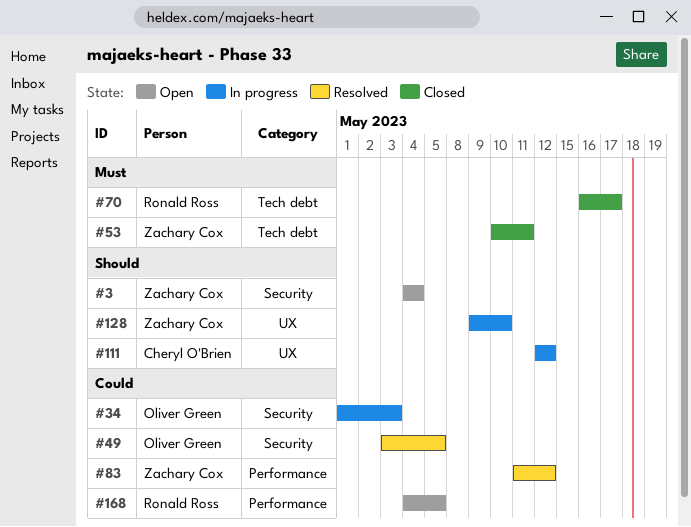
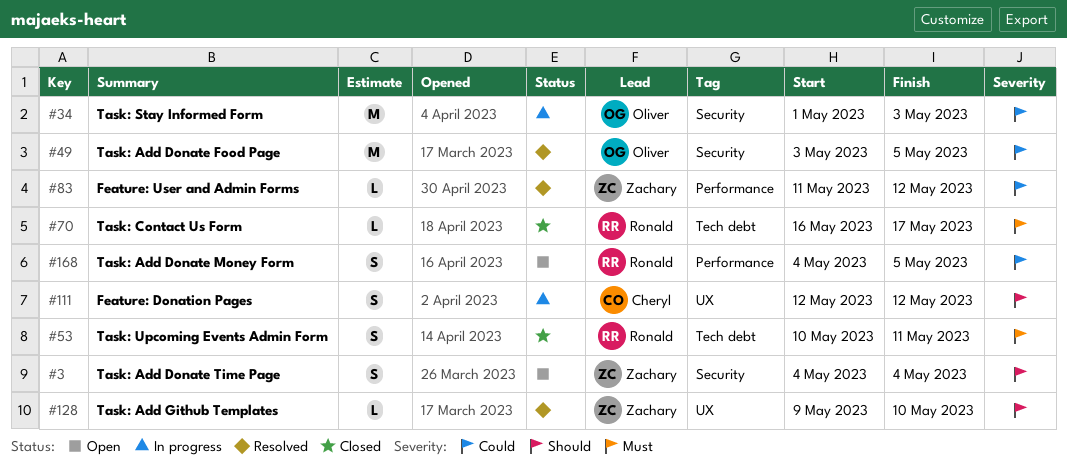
#53, owner: Zachary Cox -> Ronald Ross
#128, status: In progress -> Resolved

